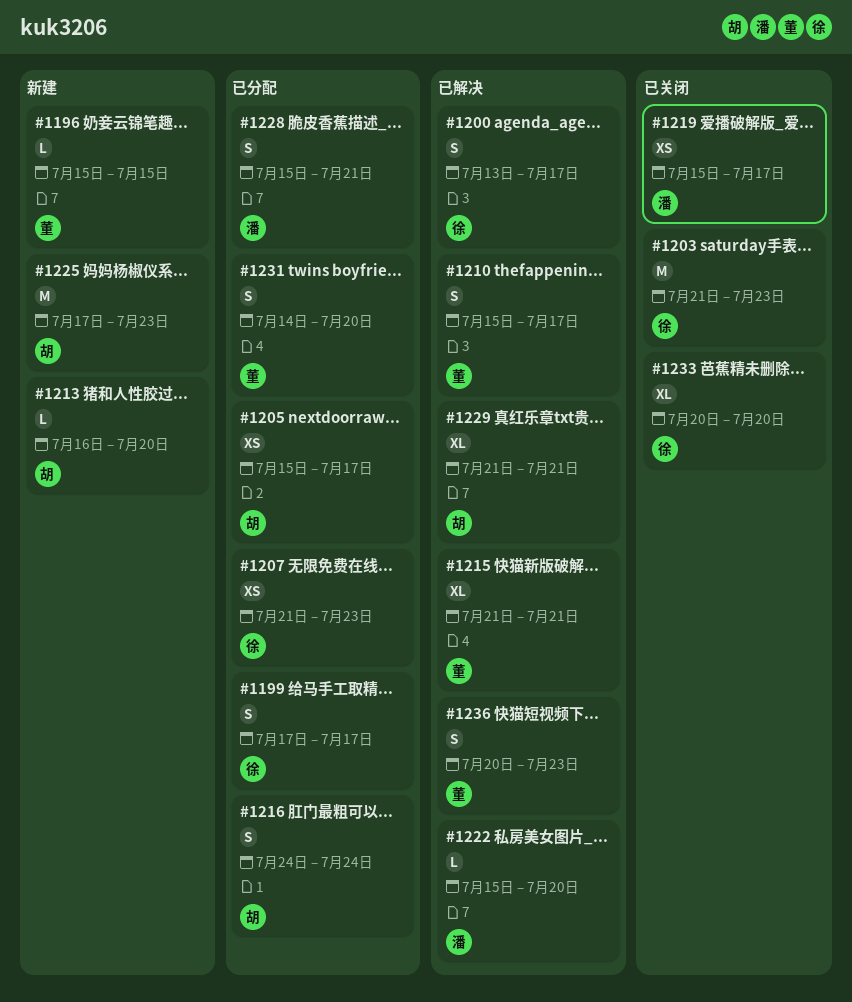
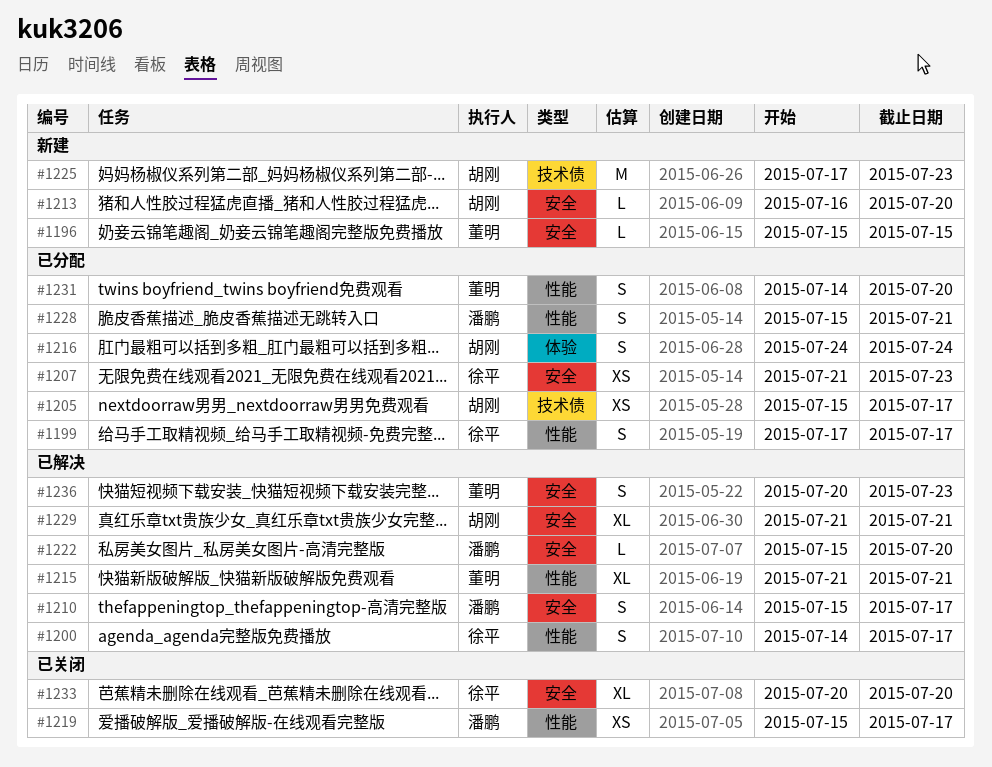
#1200, start: Jul 13 -> Jul 14
#1203: present -> none
#1210, owner: 董明 -> 潘鹏

